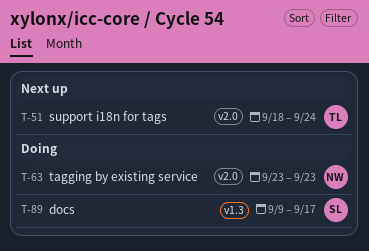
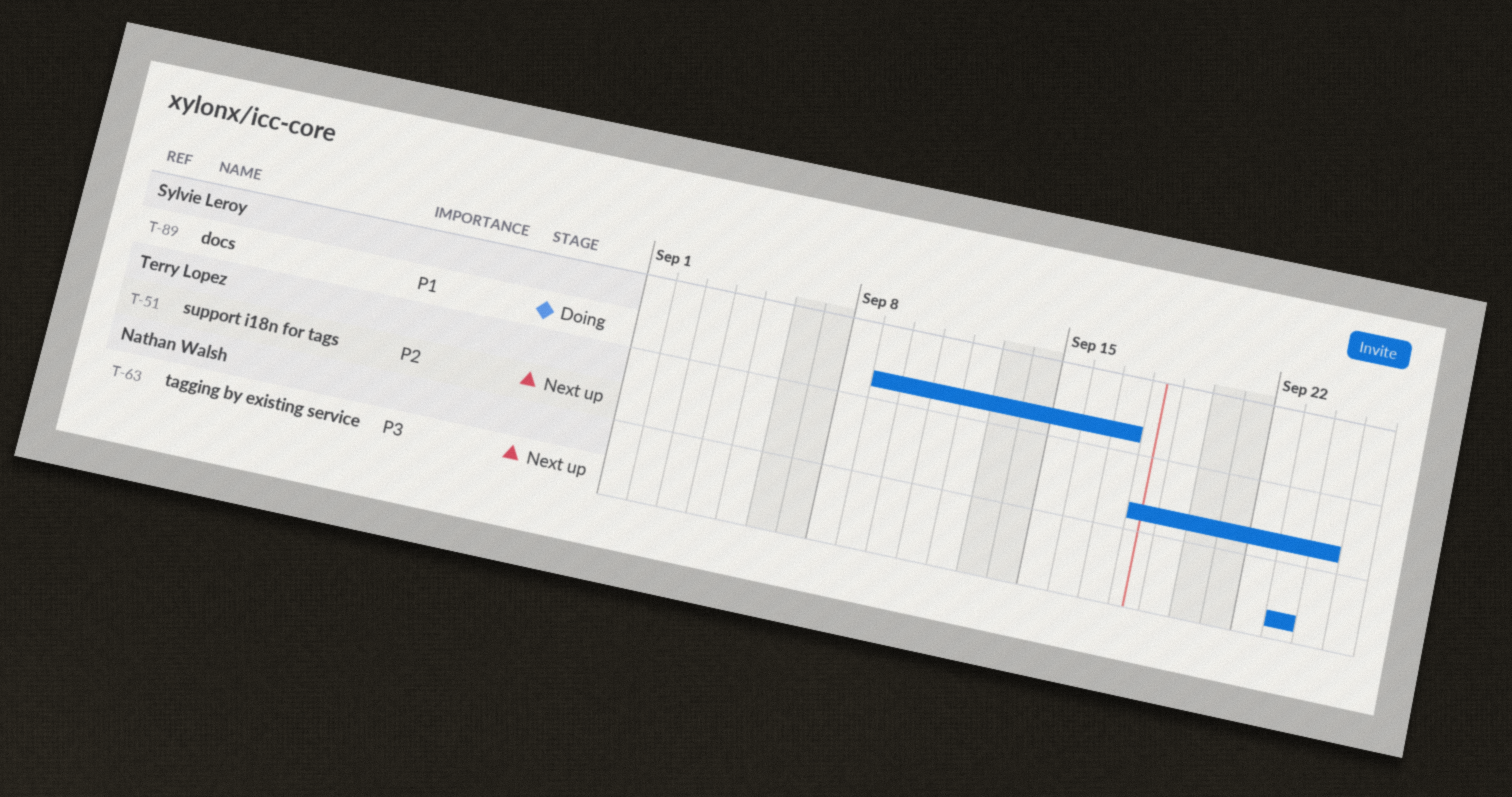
T-63, status: Doing -> Next up

